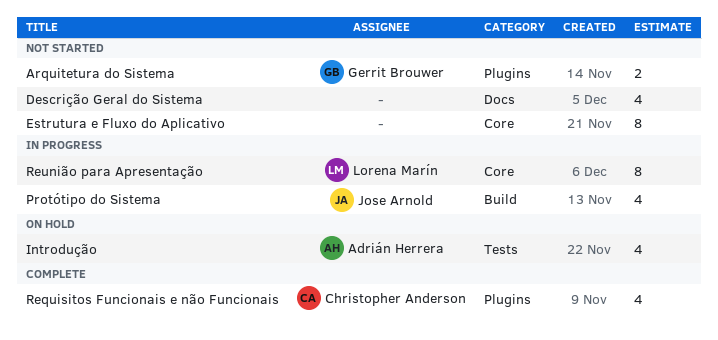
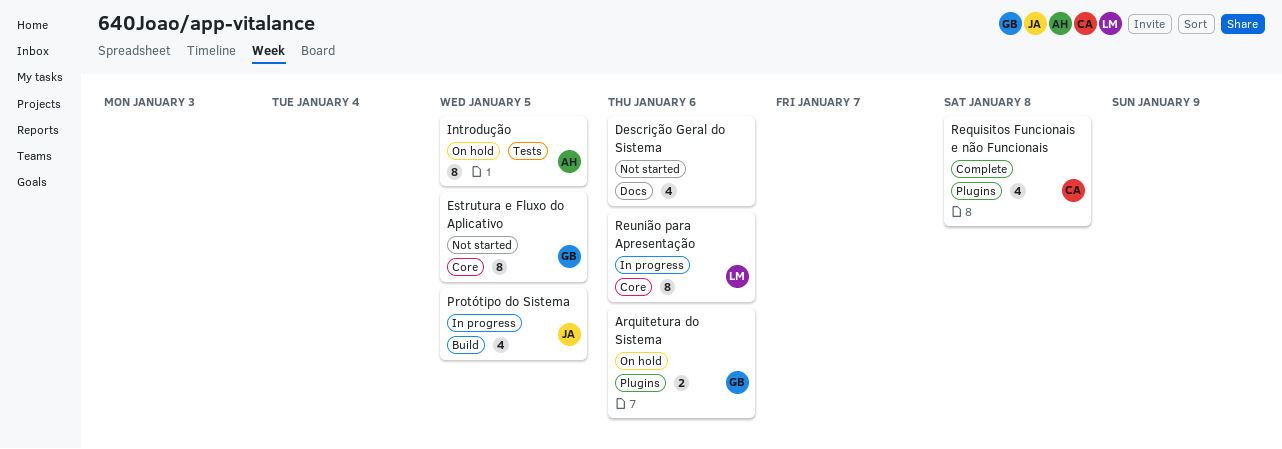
Arquitetura do Sistema, status: Not started -> On hold
Estrutura e Fluxo do Aplicativo, owner: none -> Gerrit Brouwer
Introdução, estimate: 4 -> 8

